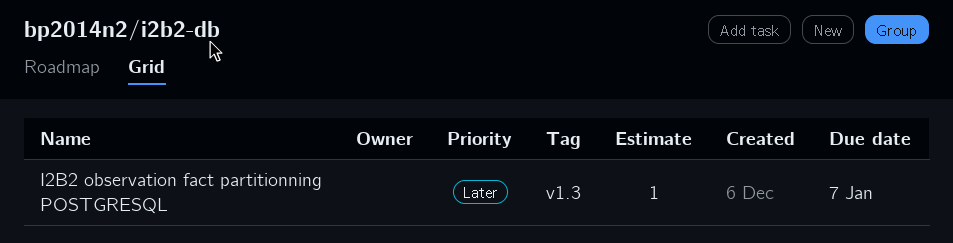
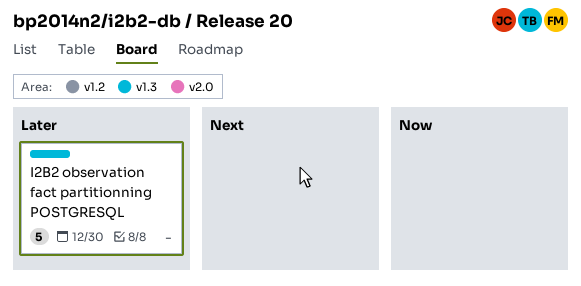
I2B2 observation fact partitionning POSTGRESQL, estimate: 1 -> 5
I2B2 observation fact partitionning POSTGRESQL, due: Jan 7 -> Dec 30

